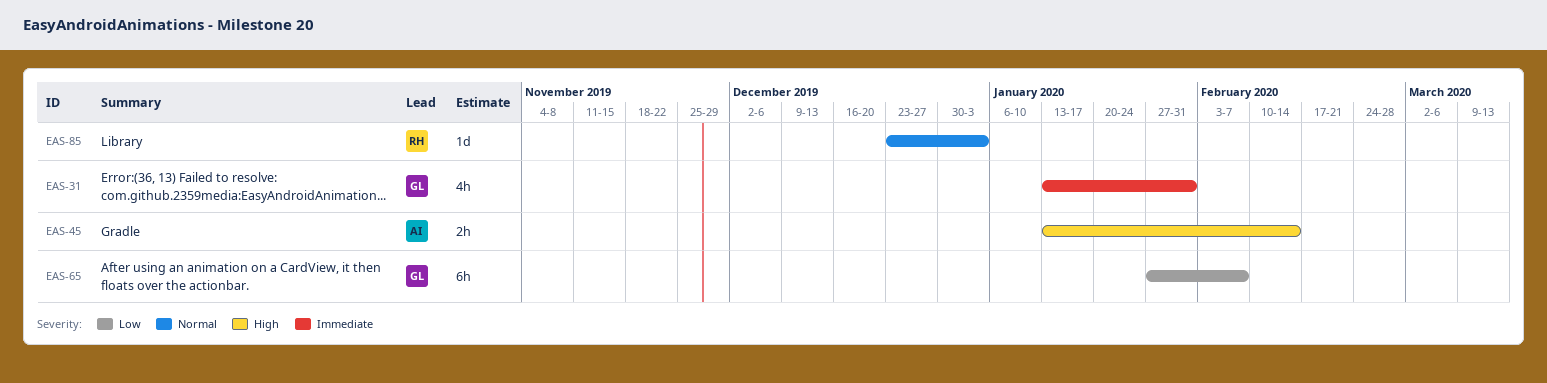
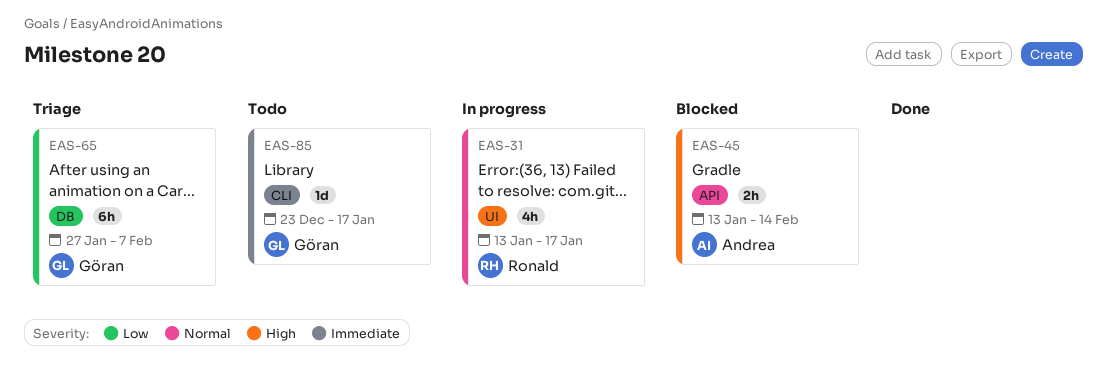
EAS-31, owner: Göran -> Ronald
EAS-31, priority: Immediate -> Normal
EAS-31, due: Jan 31 -> Jan 17
EAS-85, owner: Ronald -> Göran
EAS-85, priority: Normal -> Immediate
EAS-85, due: Jan 3 -> Jan 17

